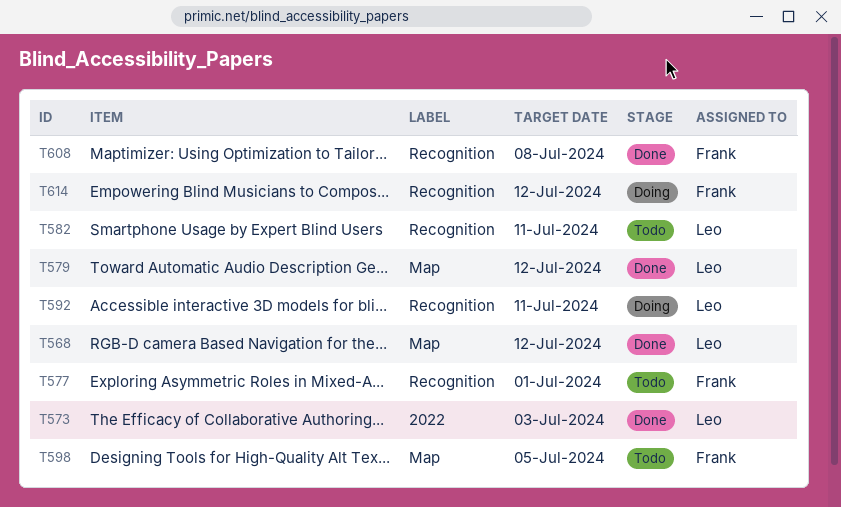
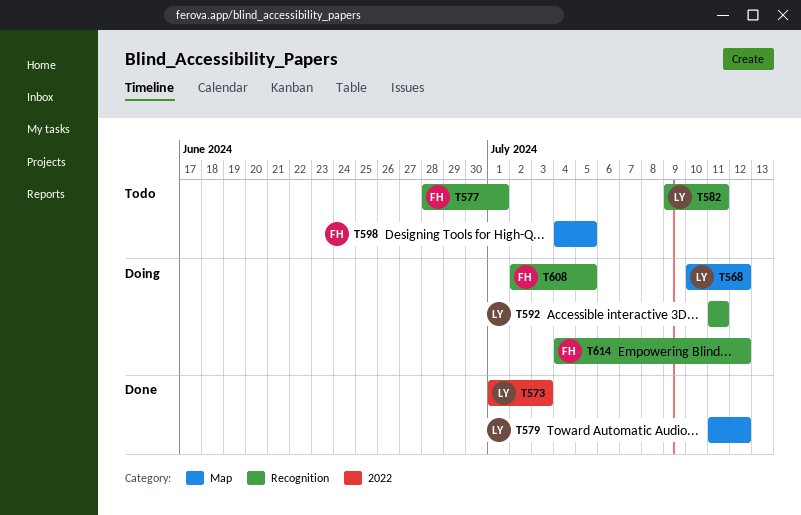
T568, status: Done -> Doing
T608, status: Done -> Doing
T608, due: Jul 8 -> Jul 5

